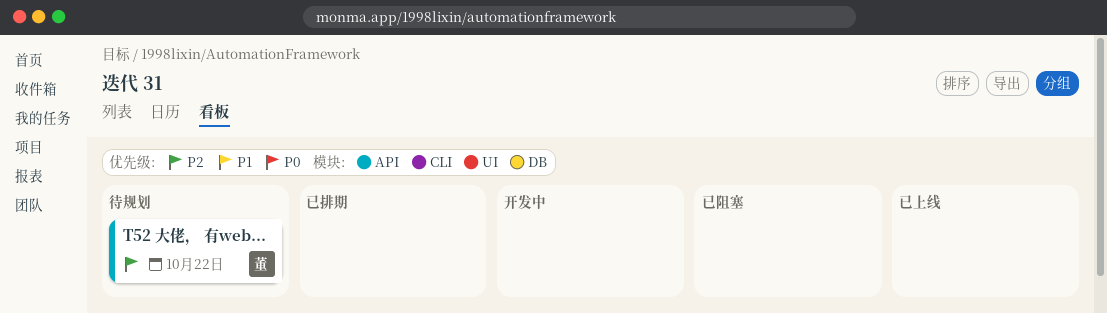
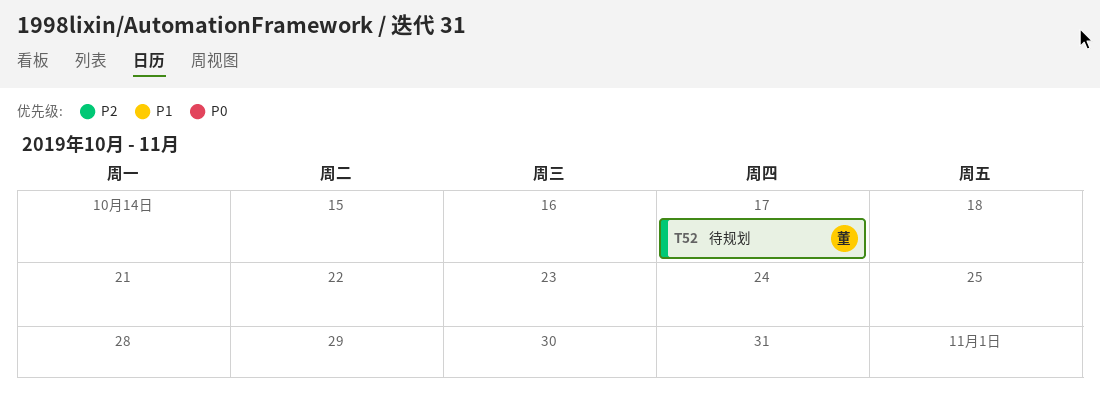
T52, due: Oct 22 -> Oct 17

